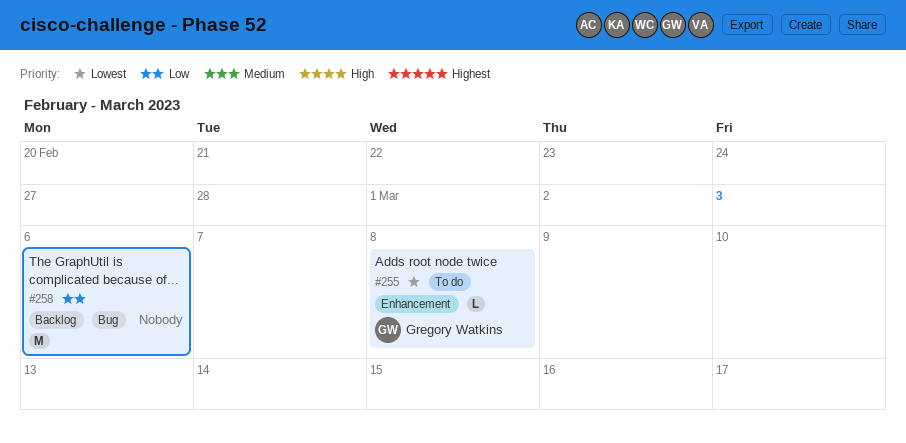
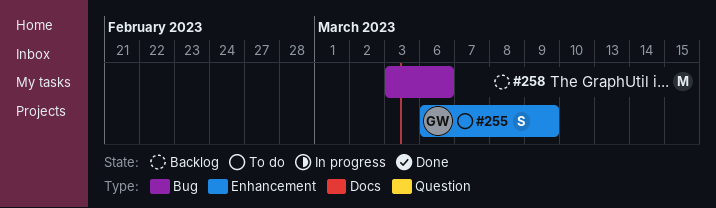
#255, estimate: L -> S
#255, due: Mar 8 -> Mar 9

